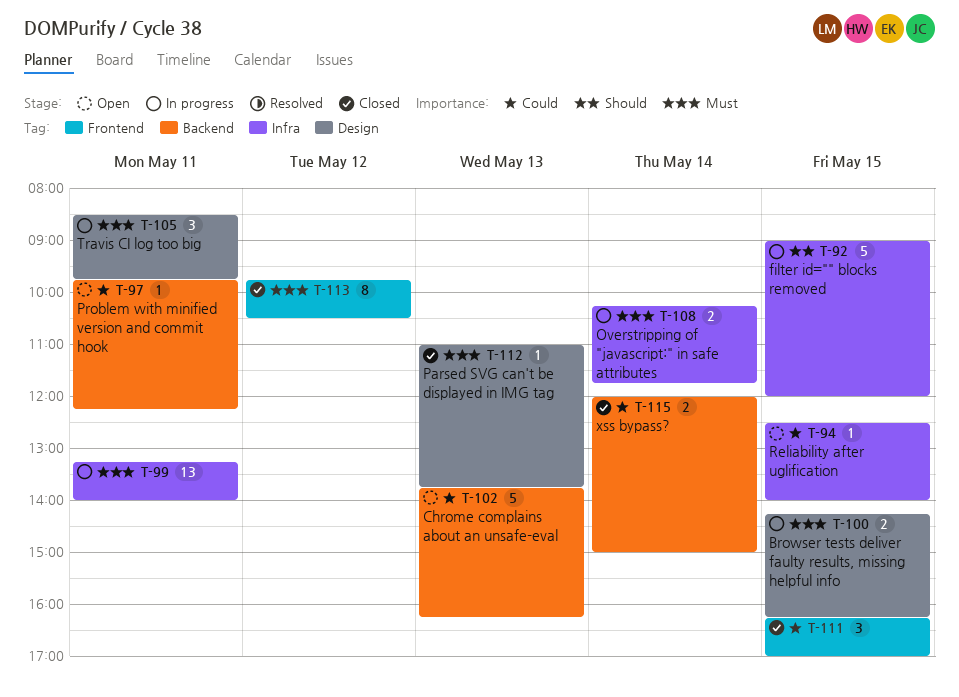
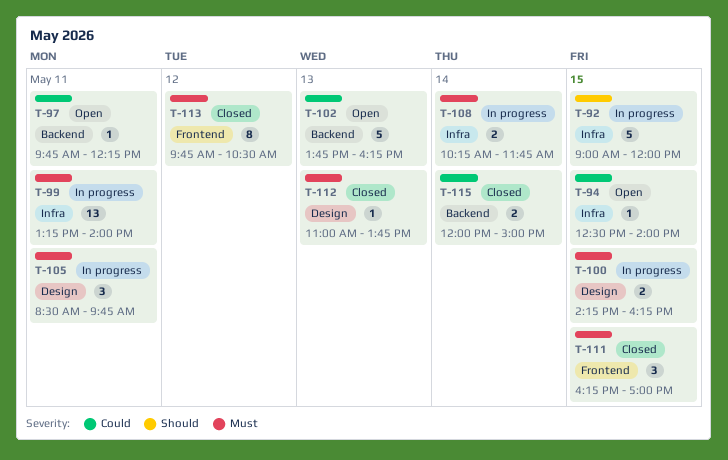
T-111, priority: Could -> Must

